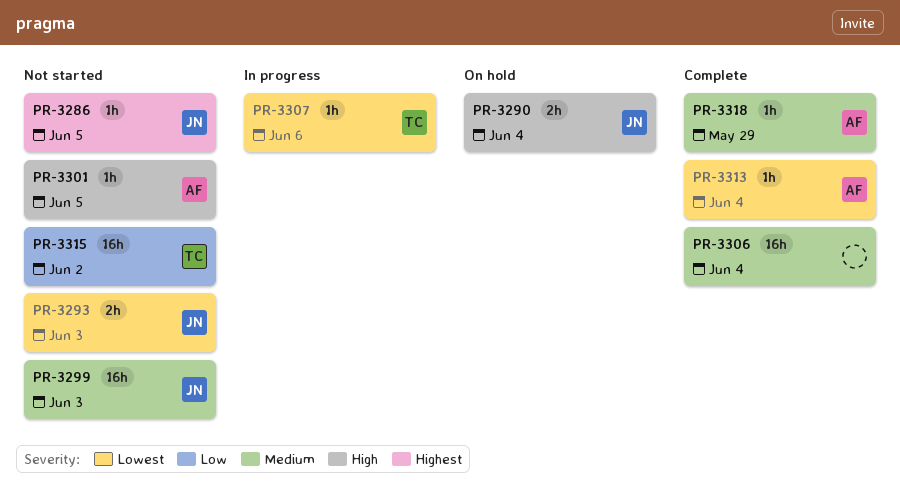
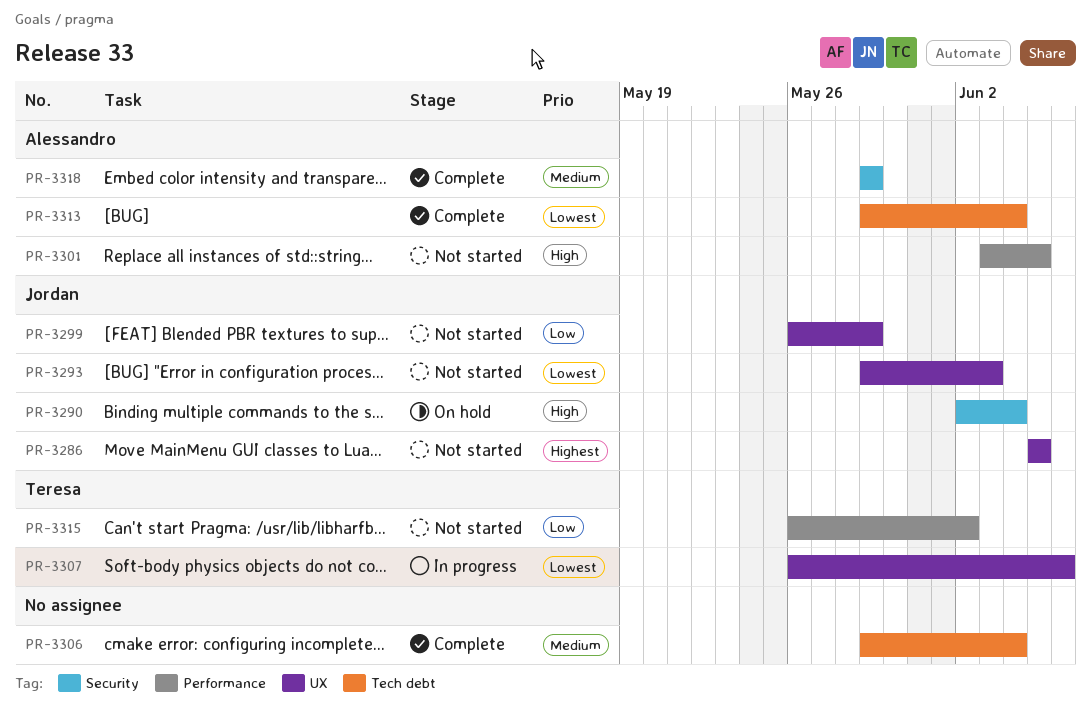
PR-3299, priority: Medium -> Low
PR-3299, due: Jun 3 -> May 29

